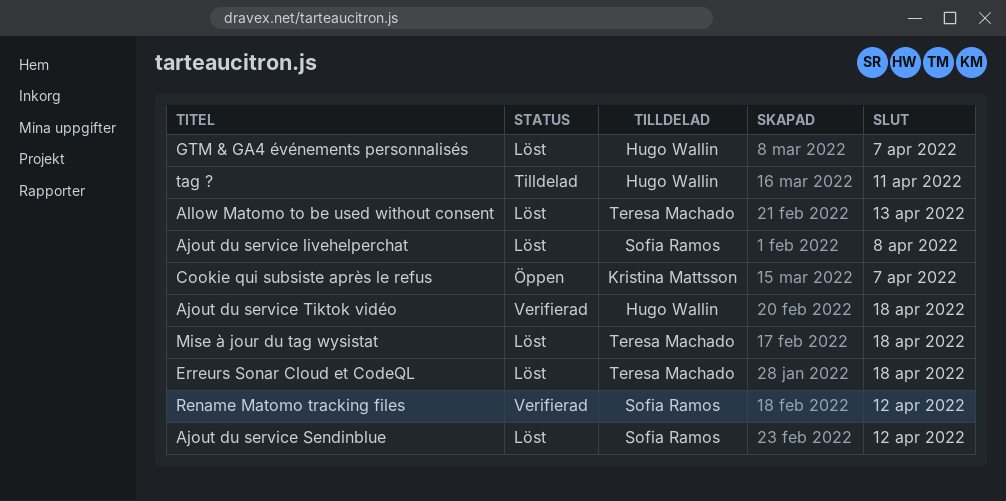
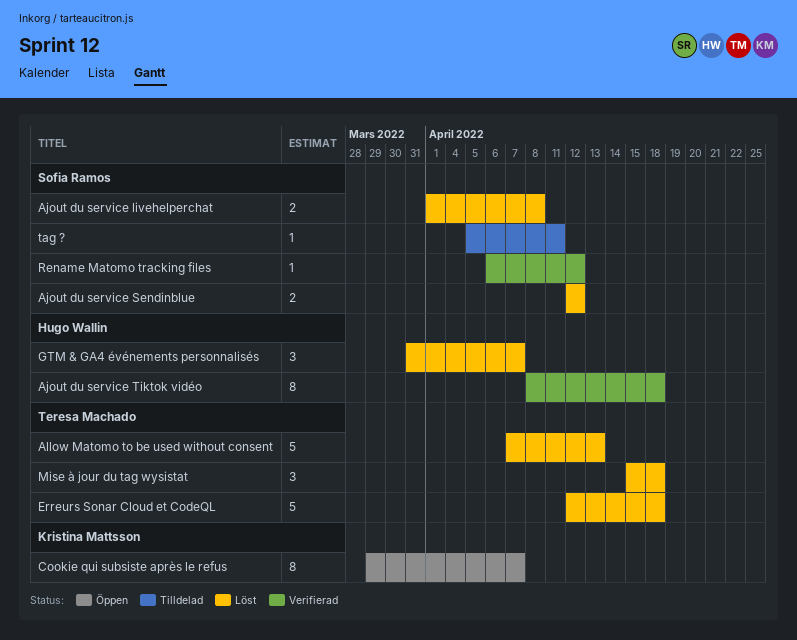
tag ?, owner: Hugo Wallin -> Sofia Ramos

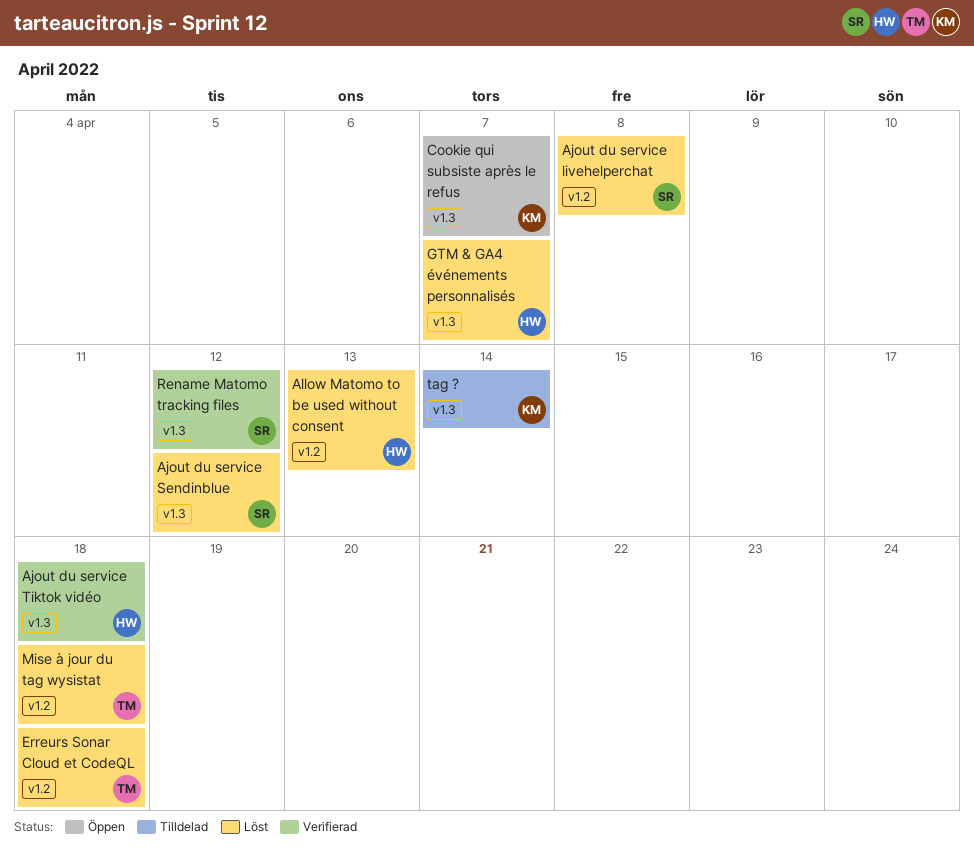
Allow Matomo to be used without consent, owner: Teresa Machado -> Hugo Wallin
tag ?, owner: Sofia Ramos -> Kristina Mattsson
tag ?, due: Apr 11 -> Apr 14

